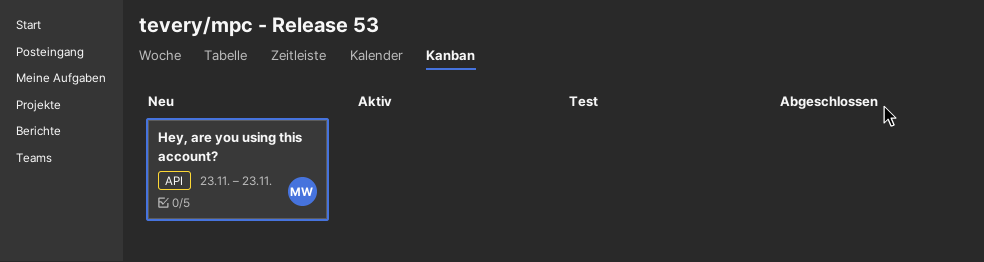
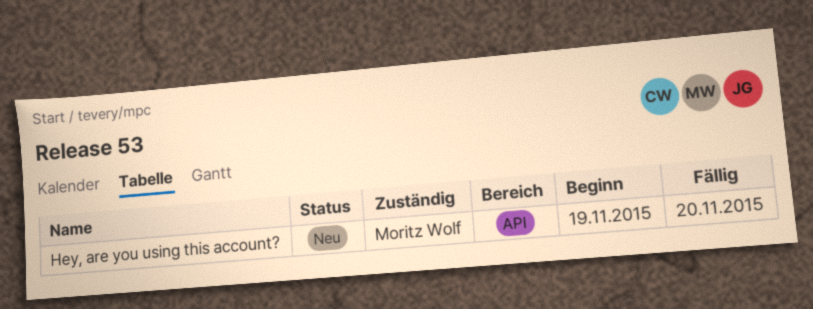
Hey, are you using this account?, start: Nov 23 -> Nov 19
Hey, are you using this account?, due: Nov 23 -> Nov 20

